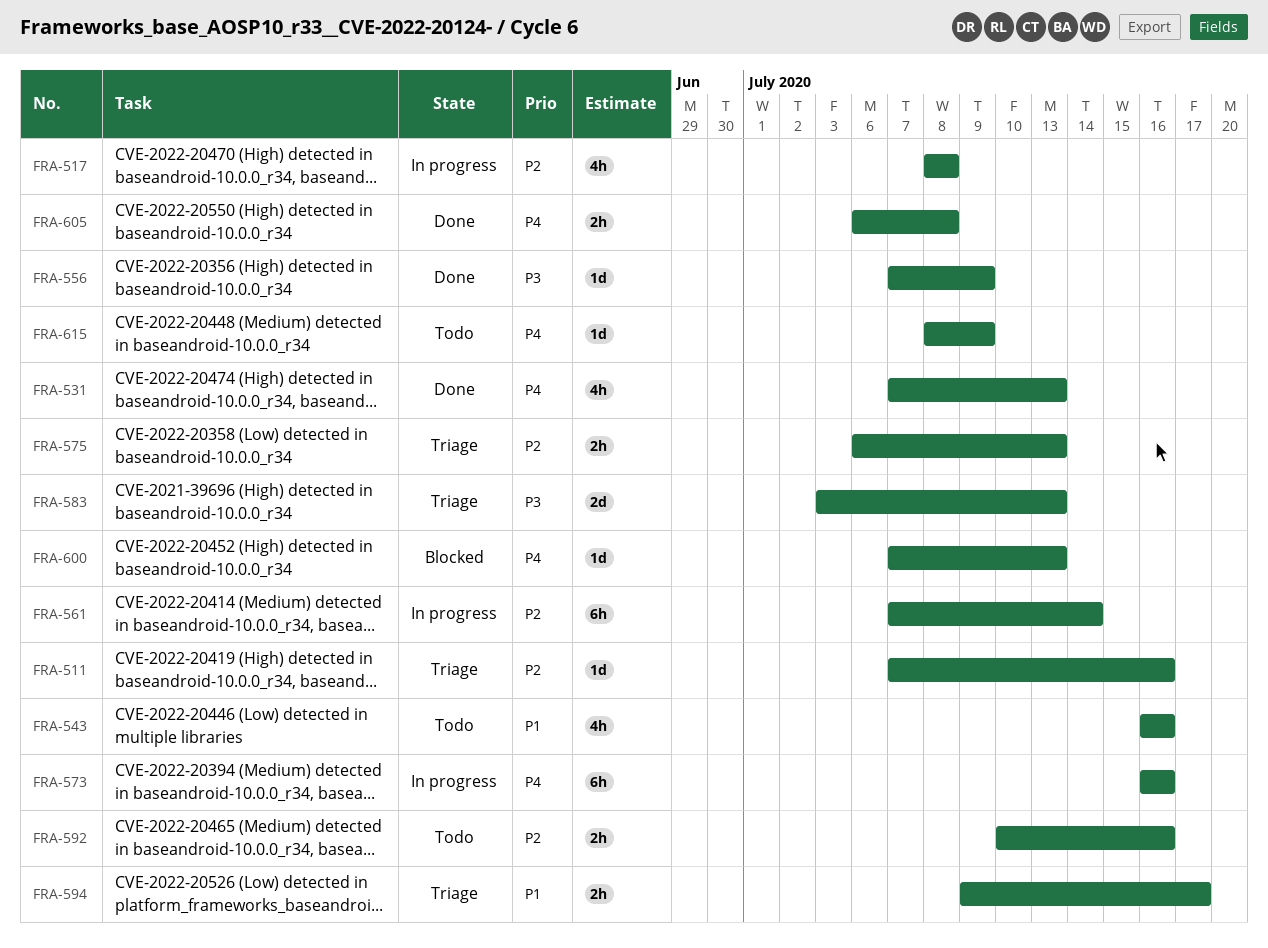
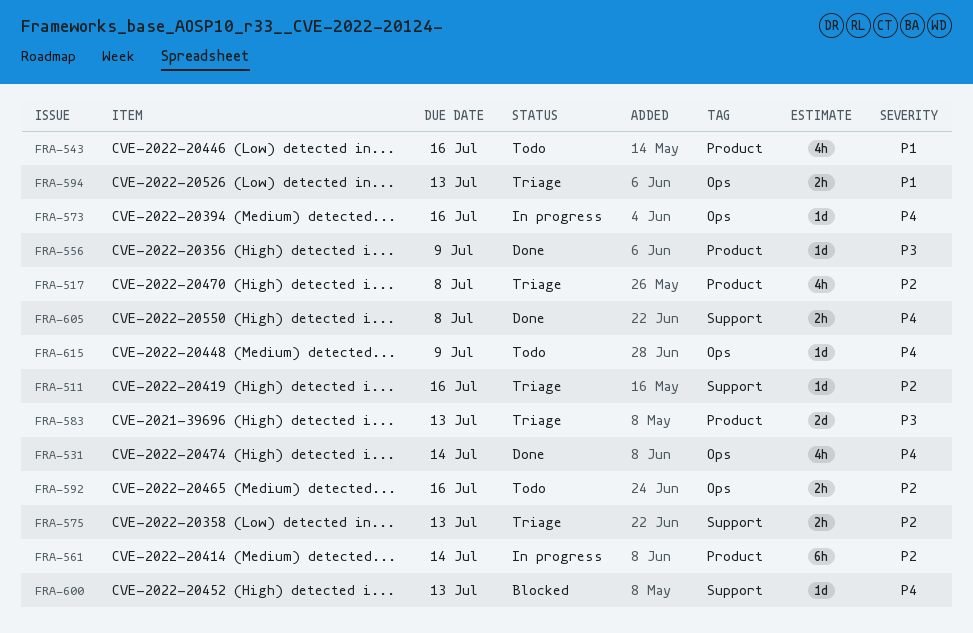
FRA-517, status: In progress -> Triage
FRA-531, due: Jul 13 -> Jul 14
FRA-573, estimate: 6h -> 1d
FRA-594, due: Jul 17 -> Jul 13

